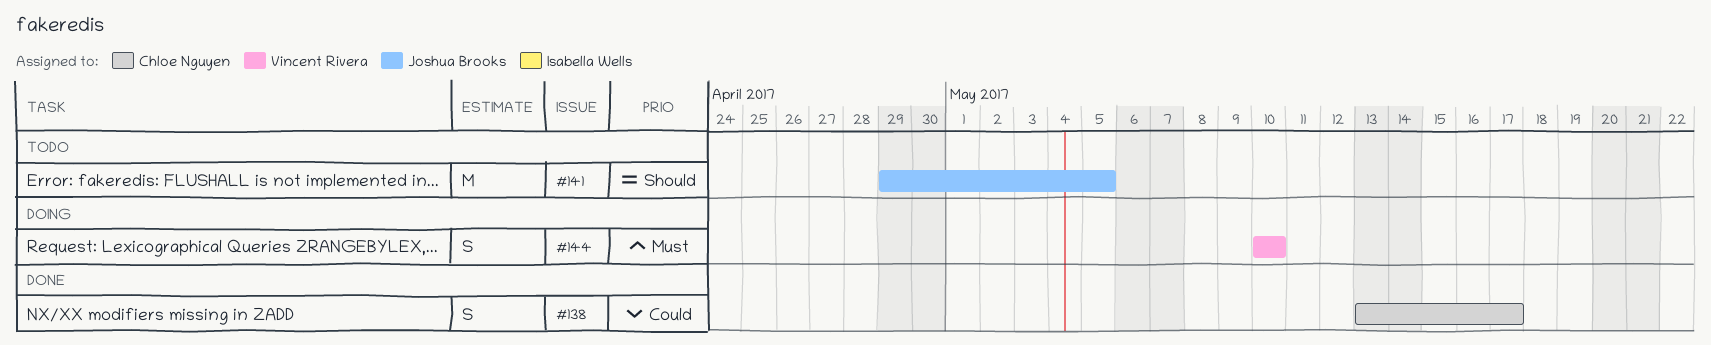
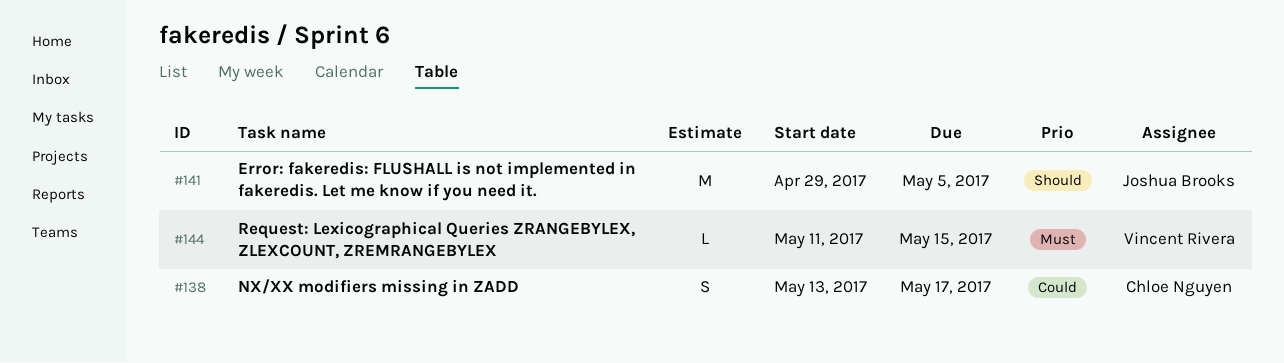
#144, estimate: S -> L
#144, start: May 10 -> May 11
#144, due: May 10 -> May 15

